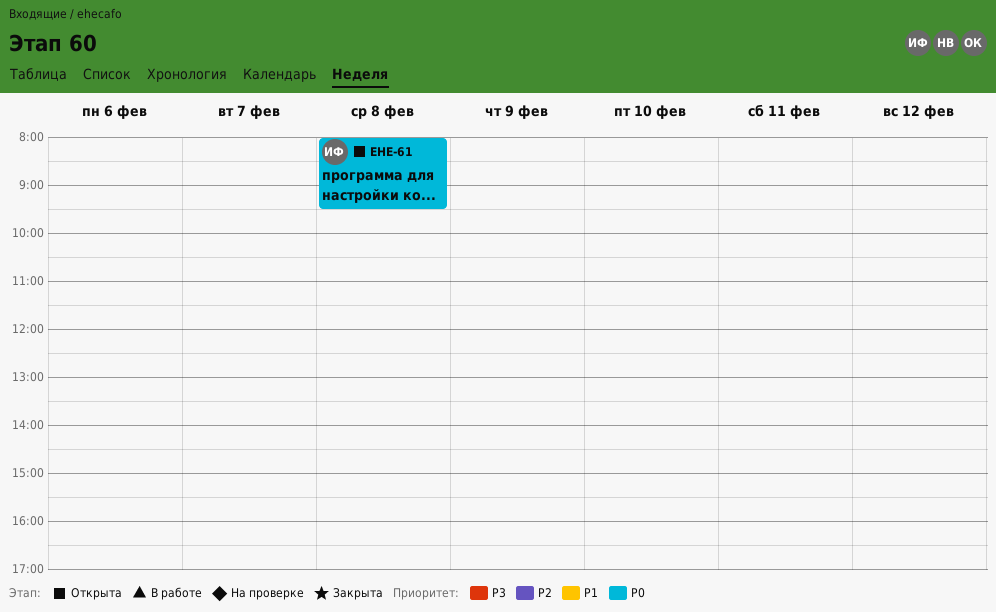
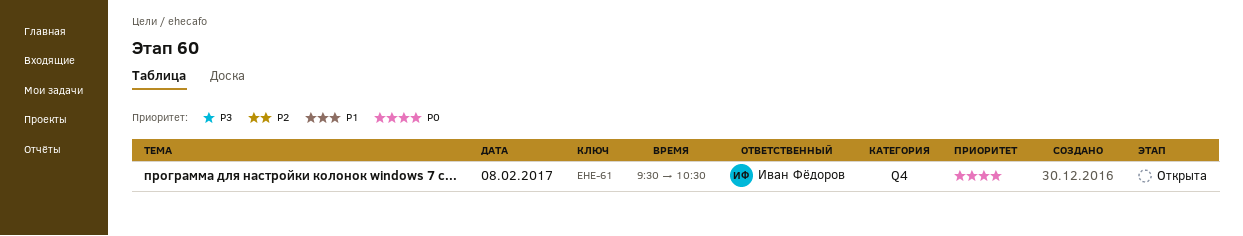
EHE-61, begins: 08:00 -> 09:30
EHE-61, ends: 09:30 -> 10:30

